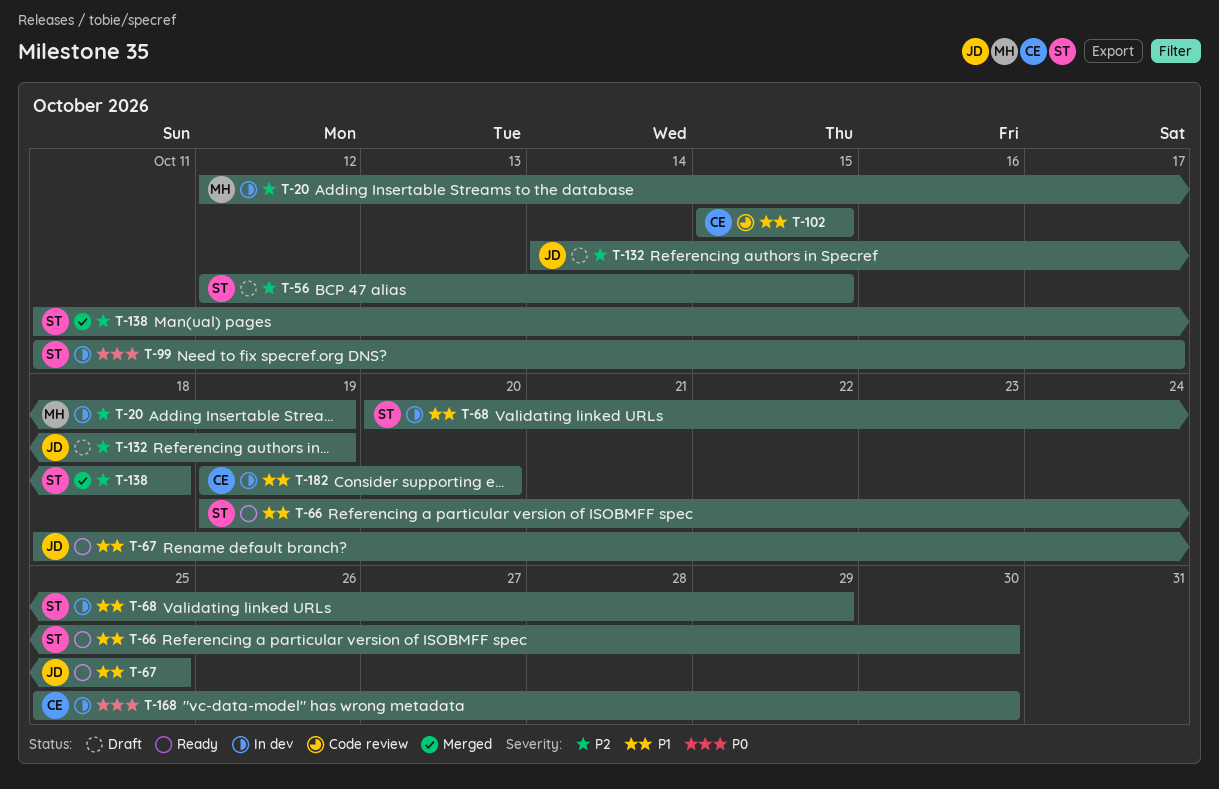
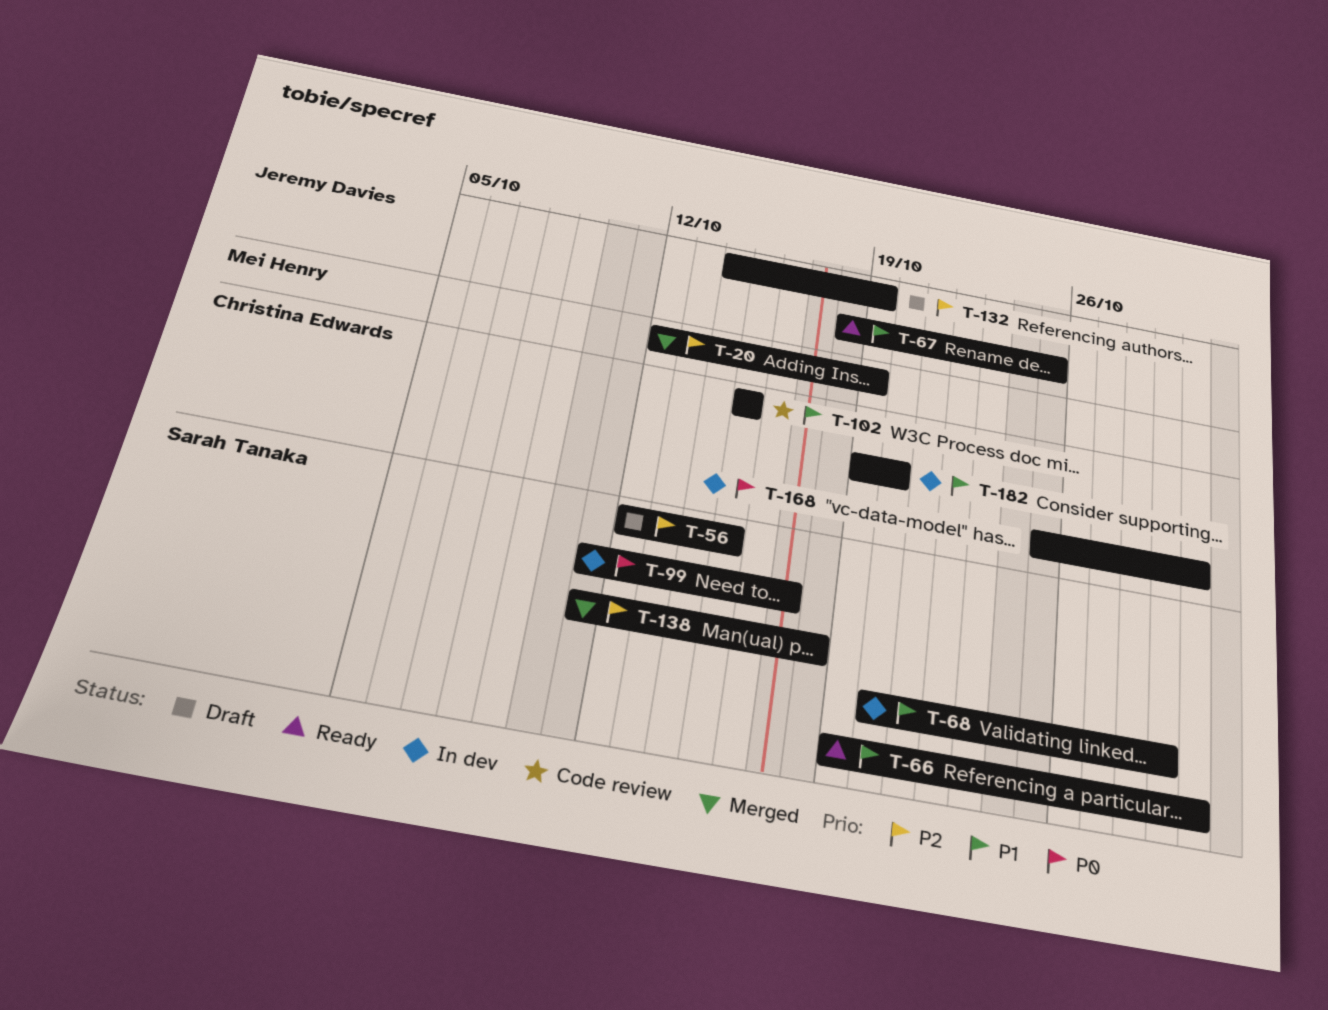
T-20, status: In dev -> Merged

